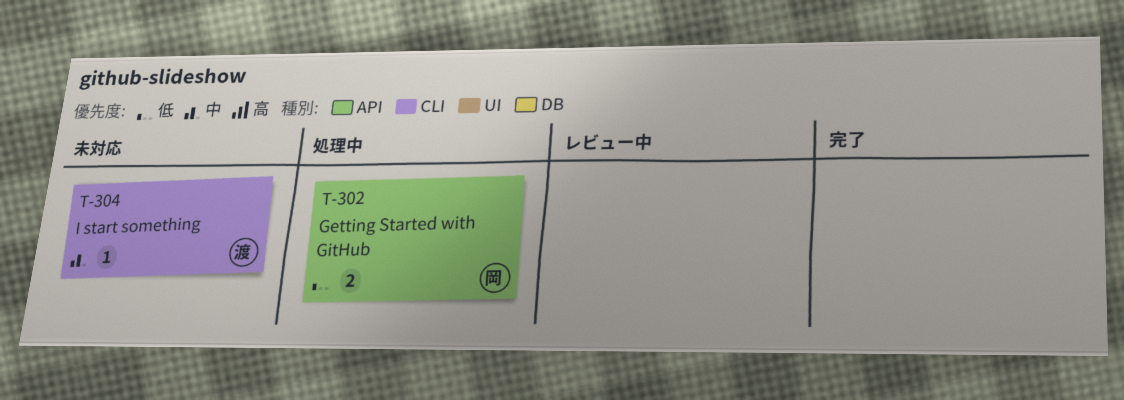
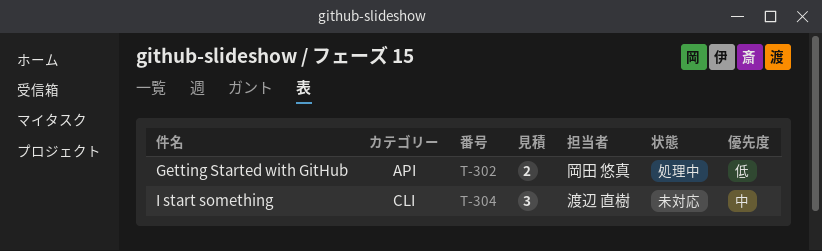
T-304, estimate: 1 -> 3

